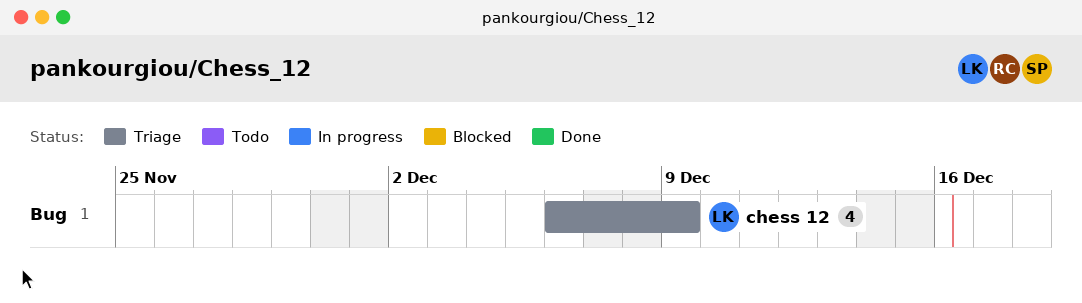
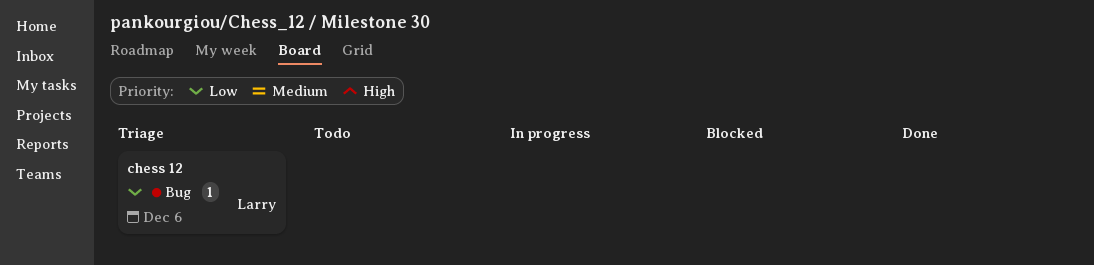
chess 12, estimate: 4 -> 1
chess 12, due: Dec 9 -> Dec 6

